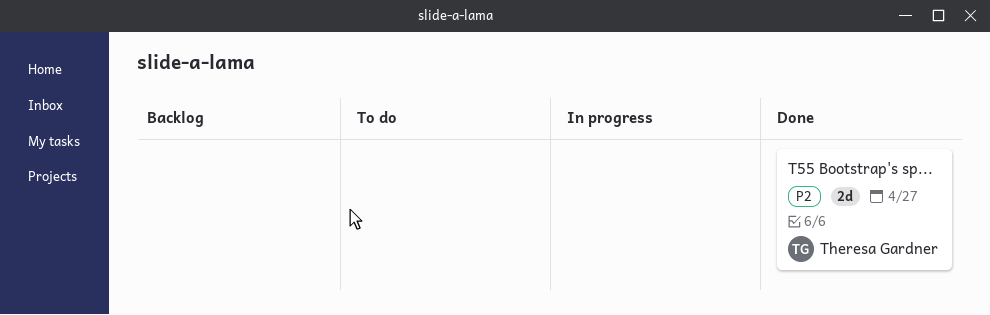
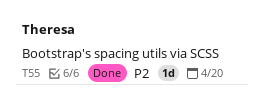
T55, estimate: 2d -> 1d
T55, due: Apr 27 -> Apr 20

